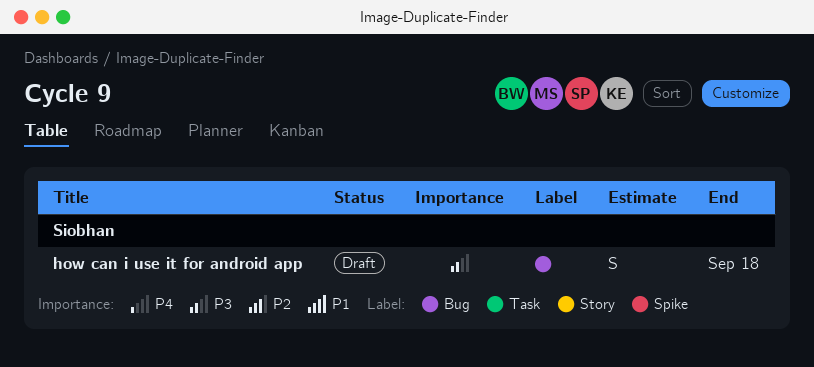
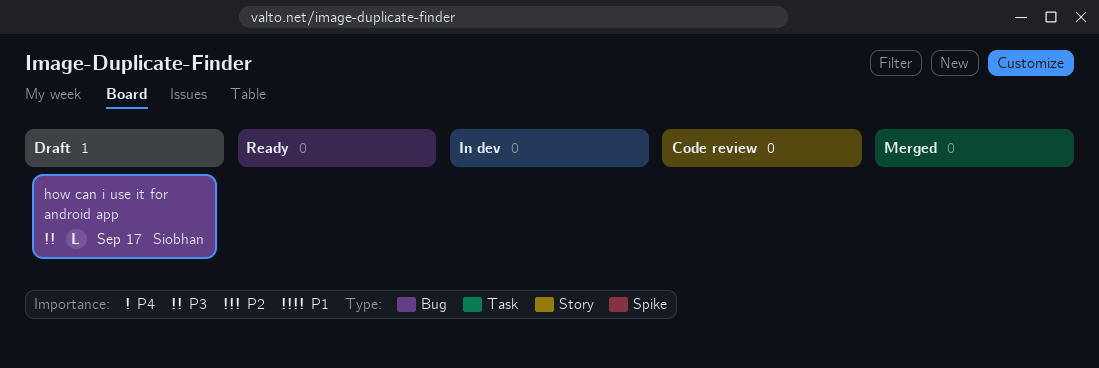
how can i use it for android app, estimate: S -> L
how can i use it for android app, due: Sep 18 -> Sep 17

